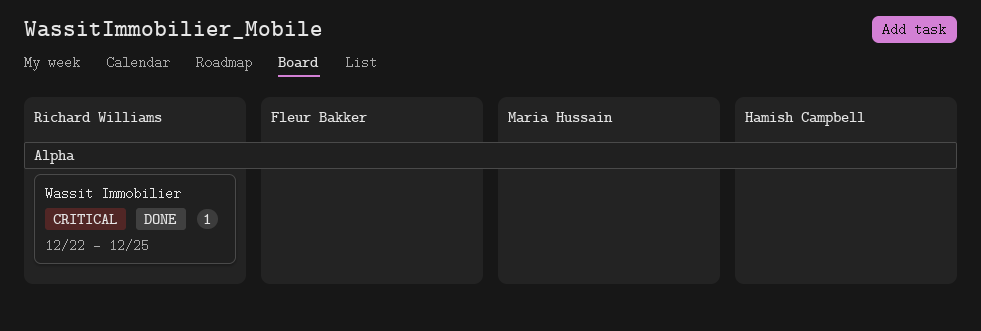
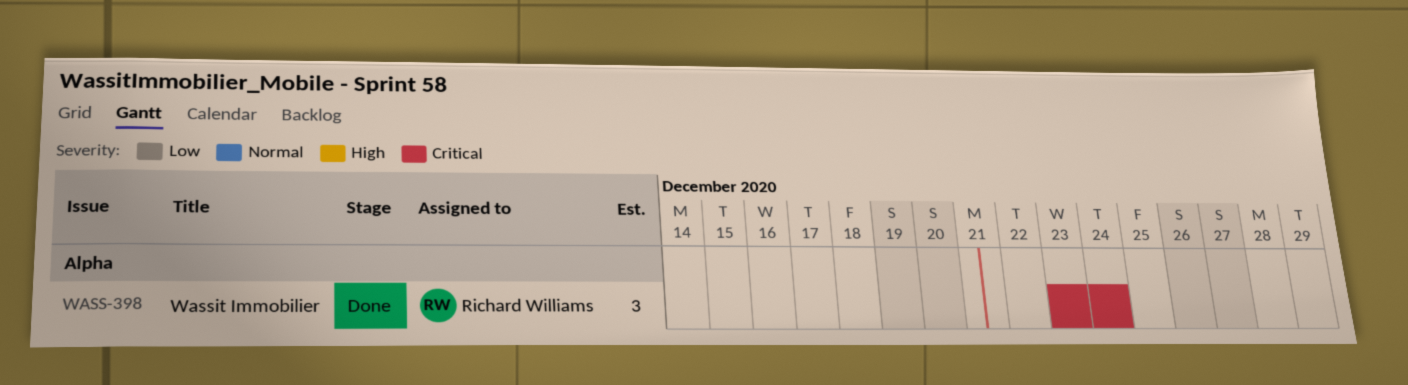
Wassit Immobilier, estimate: 1 -> 3
Wassit Immobilier, start: Dec 22 -> Dec 23
Wassit Immobilier, due: Dec 25 -> Dec 24

